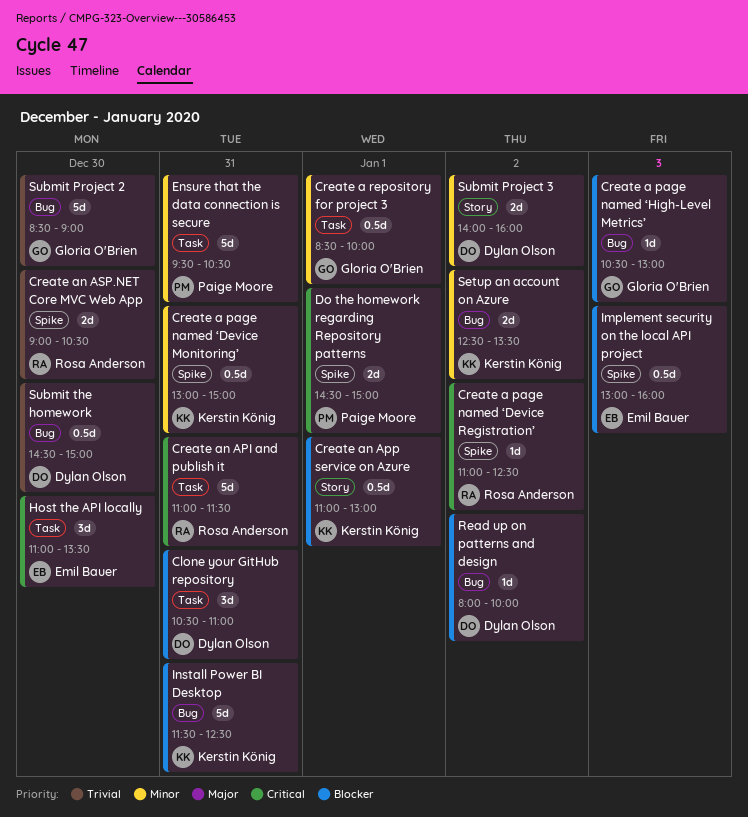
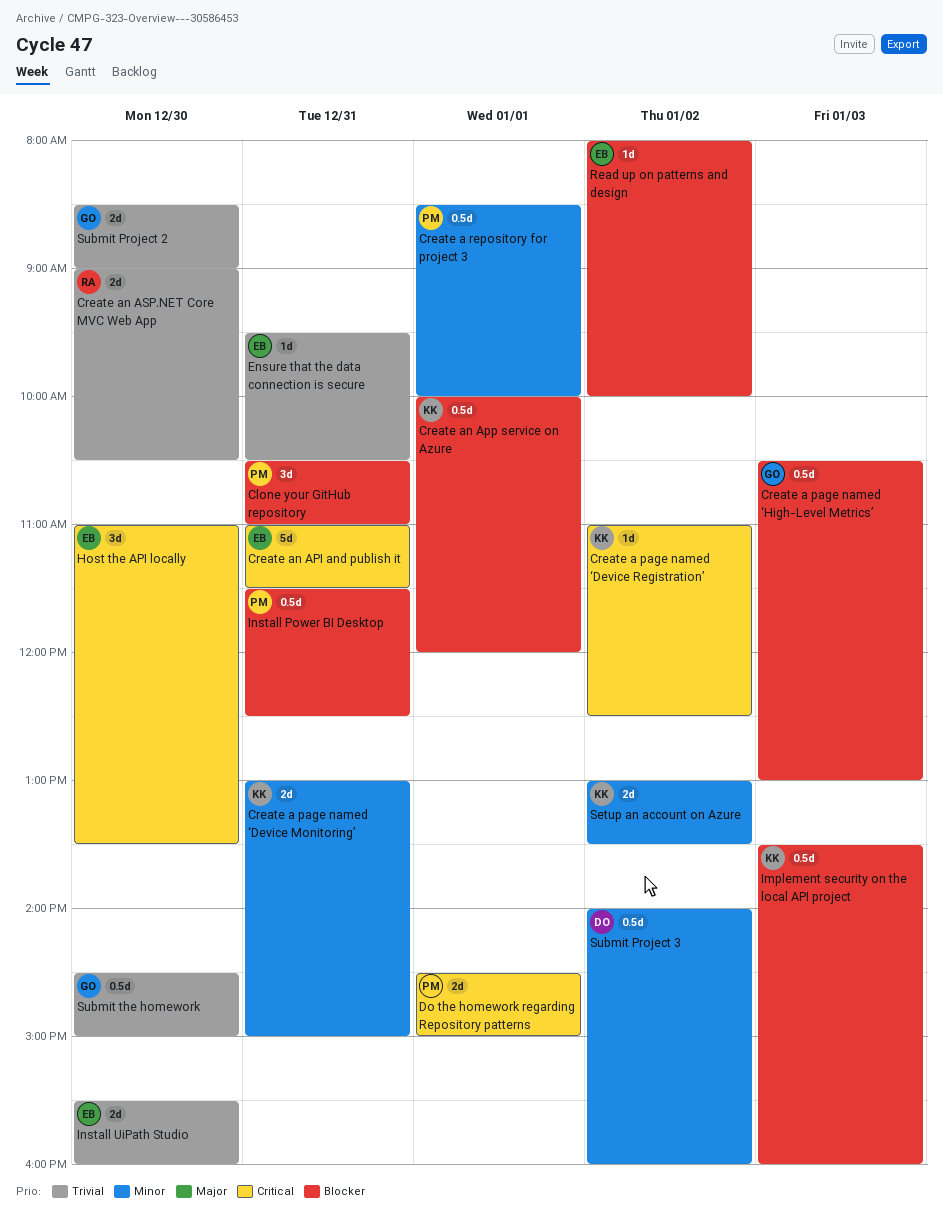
Clone your GitHub repository, owner: Dylan Olson -> Paige Moore
Create a page named ‘Device Monitoring’, estimate: 0.5d -> 2d
Create a page named ‘Device Registration’, owner: Rosa Anderson -> Kerstin König
Create a page named ‘High-Level Metrics’, estimate: 1d -> 0.5d
Create a repository for project 3, owner: Gloria O'Brien -> Paige Moore
Create an API and publish it, owner: Rosa Anderson -> Emil Bauer
Create an App service on Azure, begins: 11:00 -> 10:00
Create an App service on Azure, ends: 13:00 -> 12:00
Ensure that the data connection is secure, owner: Paige Moore -> Emil Bauer
Ensure that the data connection is secure, priority: Minor -> Trivial
Ensure that the data connection is secure, estimate: 5d -> 1d
Implement security on the local API project, owner: Emil Bauer -> Kerstin König
Implement security on the local API project, begins: 13:00 -> 13:30
Install Power BI Desktop, owner: Kerstin König -> Paige Moore
Install Power BI Desktop, estimate: 5d -> 0.5d
Install UiPath Studio: none -> present
Read up on patterns and design, owner: Dylan Olson -> Emil Bauer
Setup an account on Azure, begins: 12:30 -> 13:00
Submit Project 2, estimate: 5d -> 2d
Submit Project 3, estimate: 2d -> 0.5d
Submit the homework, owner: Dylan Olson -> Gloria O'Brien

